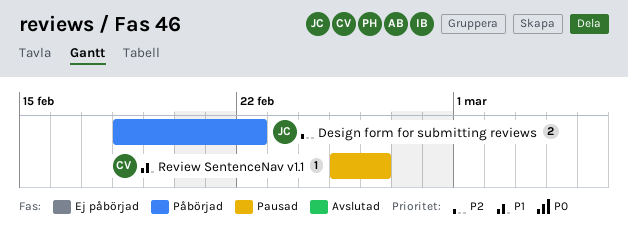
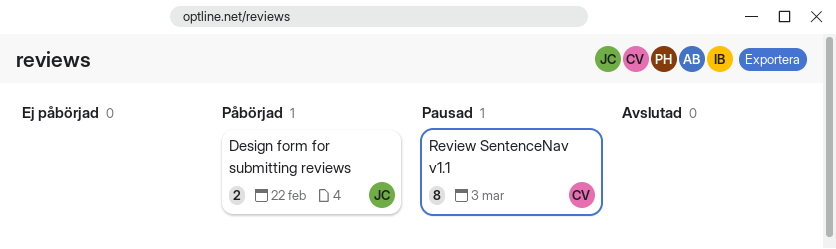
Review SentenceNav v1.1, estimate: 1 -> 8
Review SentenceNav v1.1, due: Feb 26 -> Mar 3

